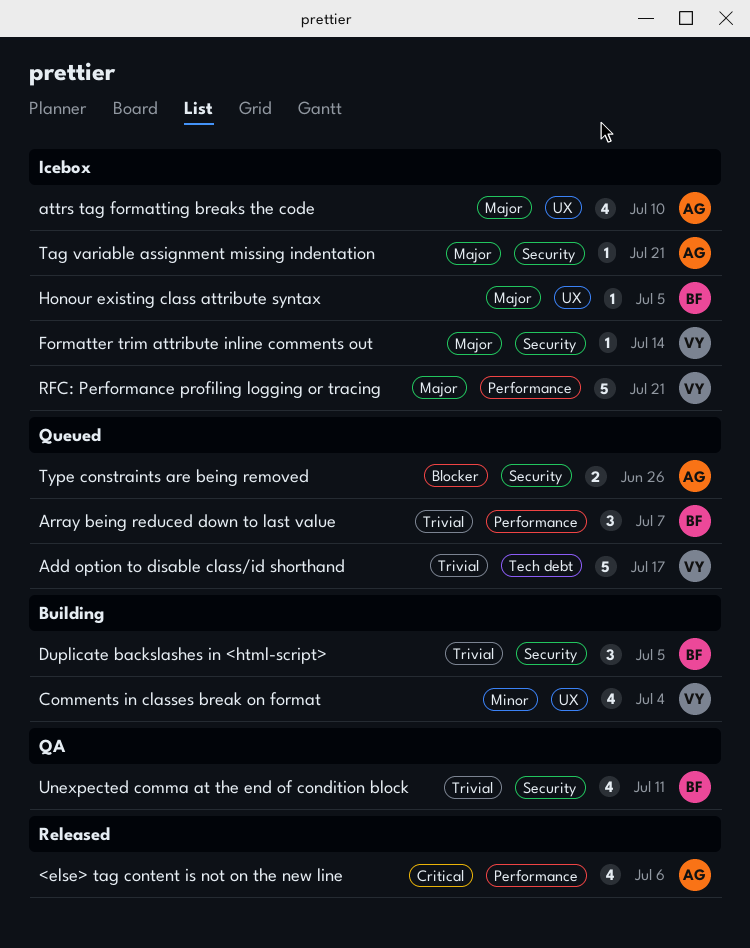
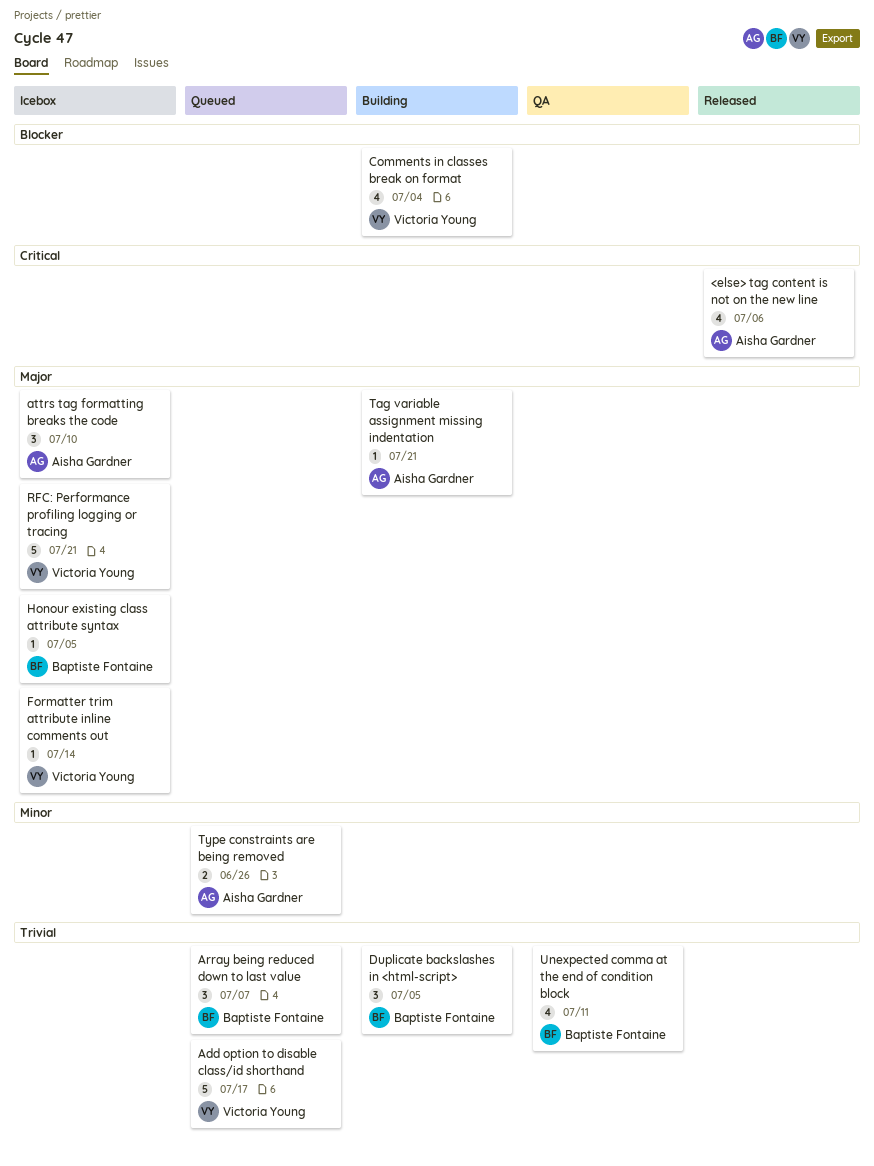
attrs tag formatting breaks the code, estimate: 4 -> 3
Comments in classes break on format, priority: Minor -> Blocker
Tag variable assignment missing indentation, status: Icebox -> Building
Type constraints are being removed, priority: Blocker -> Minor

